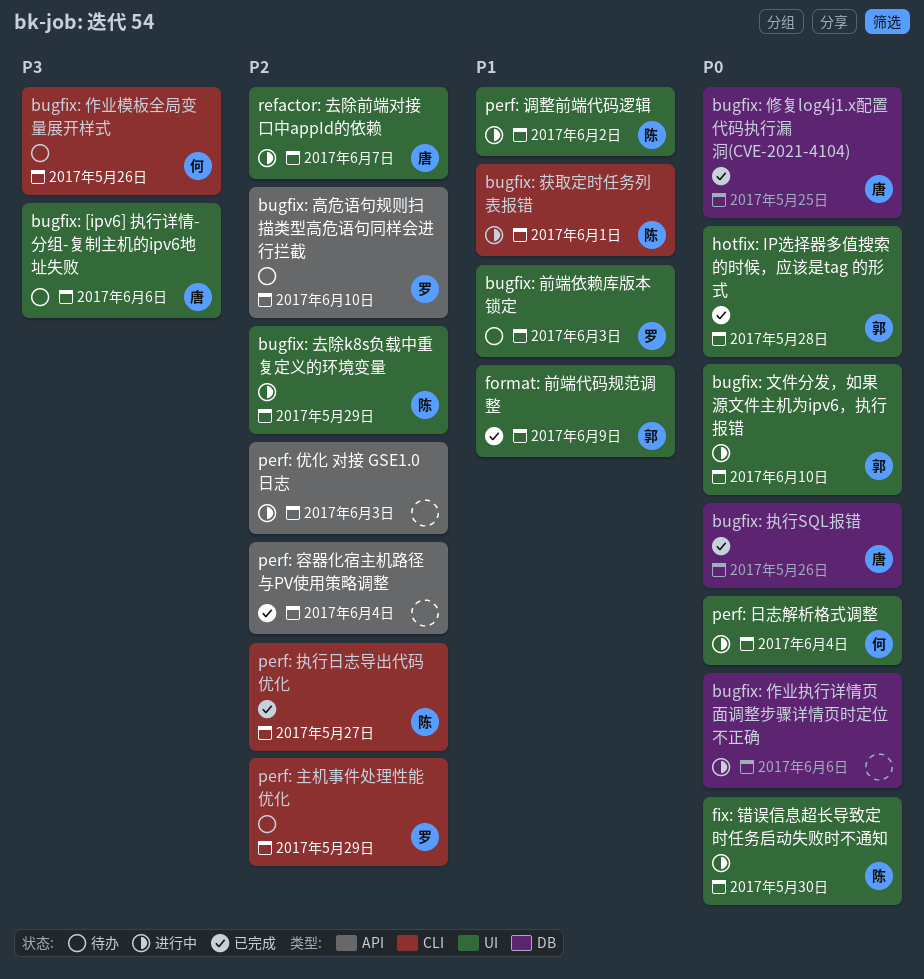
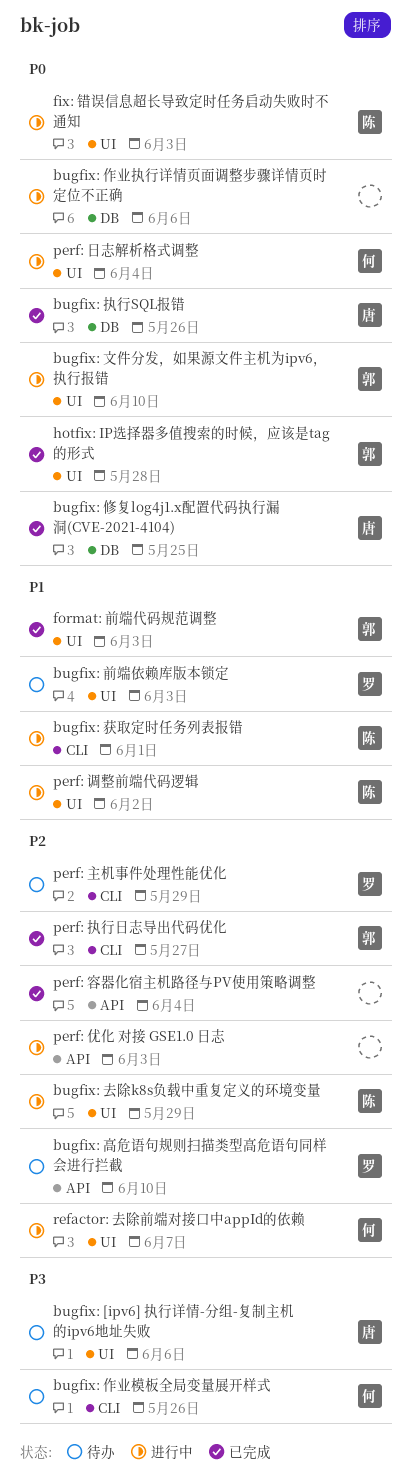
fix: 错误信息超长导致定时任务启动失败时不通知, due: May 30 -> Jun 3
format: 前端代码规范调整, due: Jun 9 -> Jun 3
perf: 执行日志导出代码优化, owner: 陈 -> 郭
refactor: 去除前端对接口中appId的依赖, owner: 唐 -> 何

